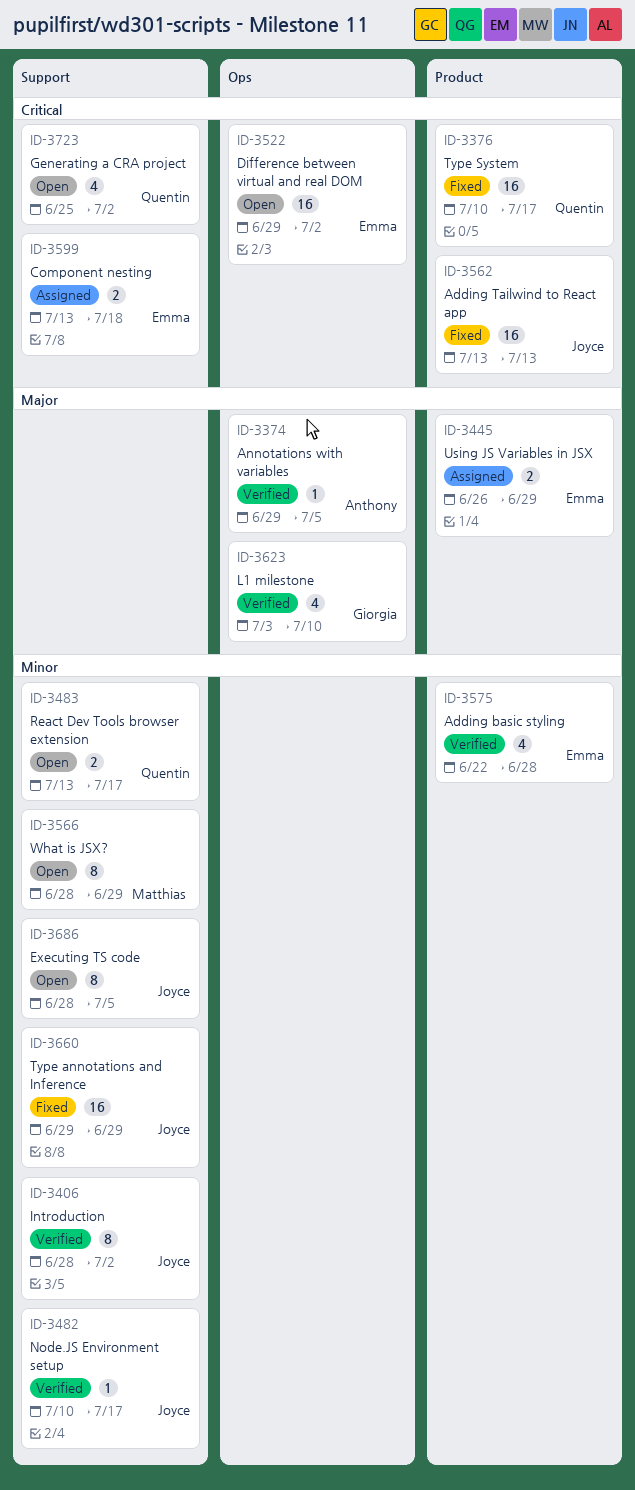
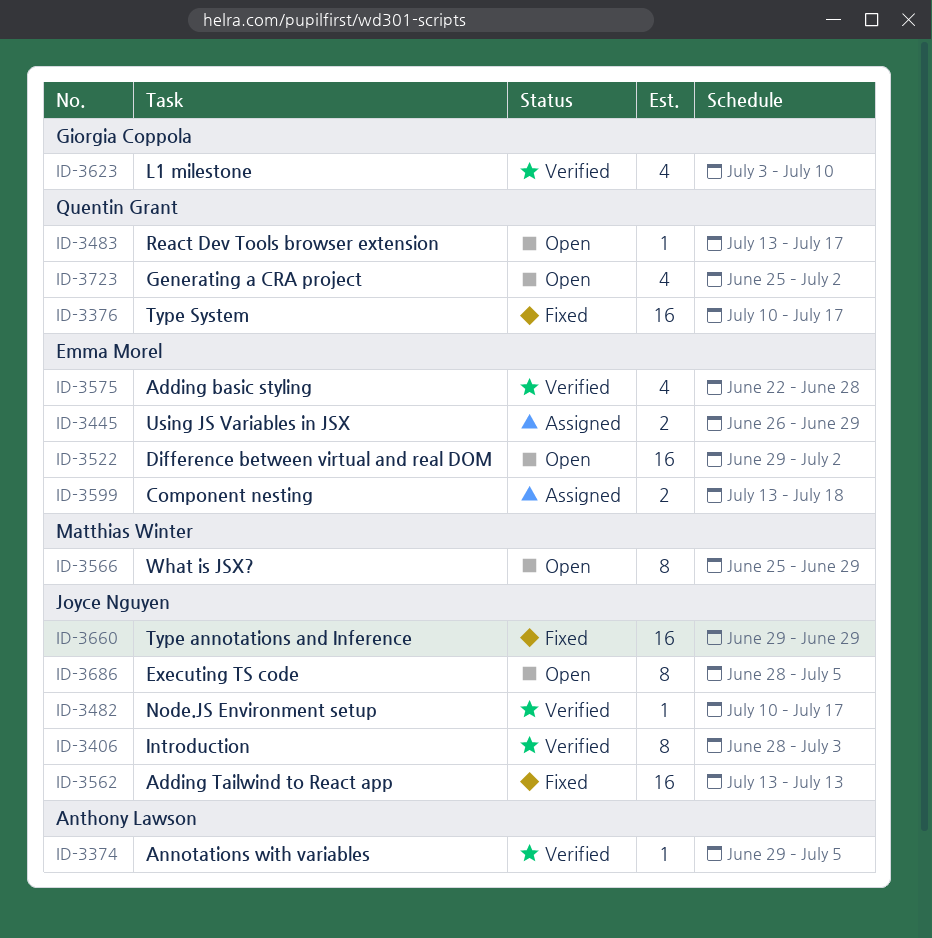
ID-3406, due: Jul 2 -> Jul 3
ID-3483, estimate: 2 -> 1
ID-3566, start: Jun 28 -> Jun 25

